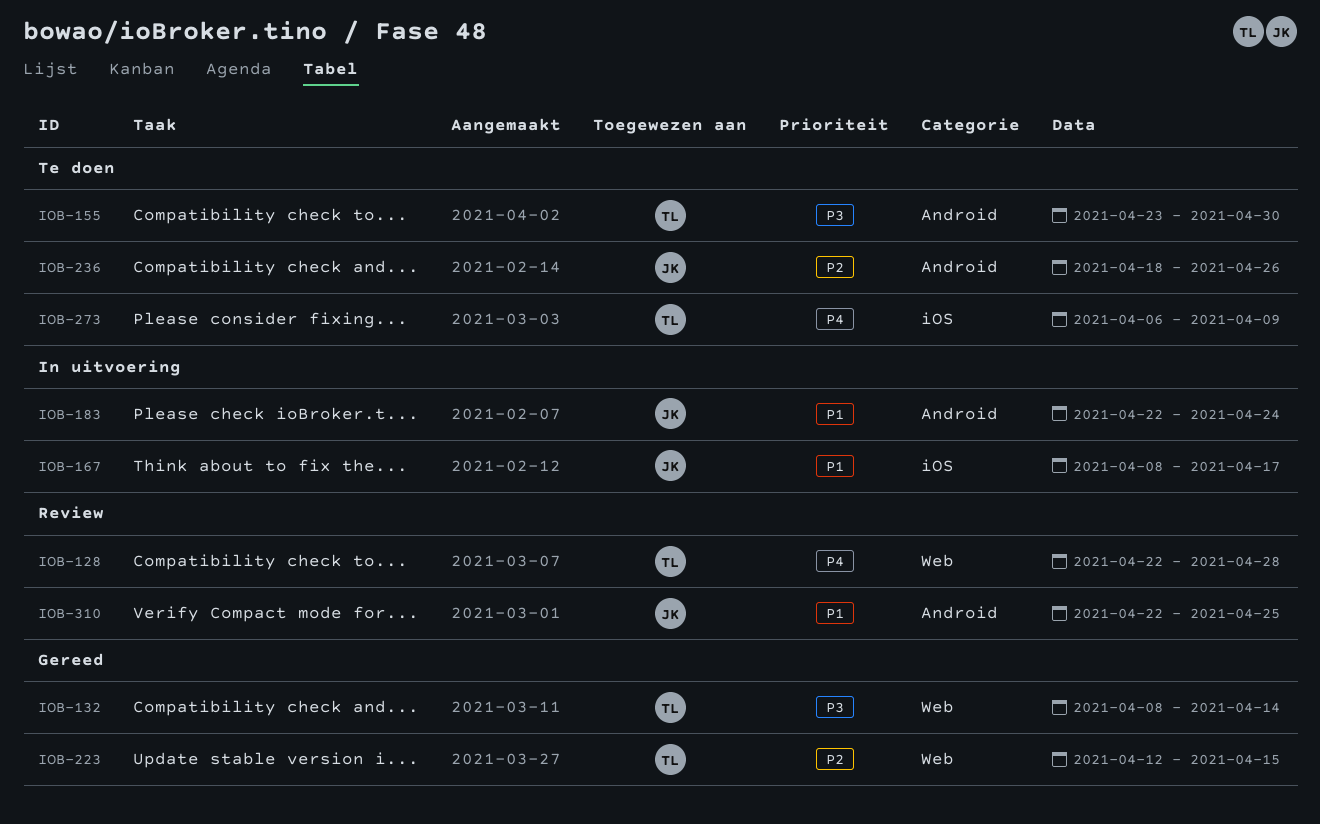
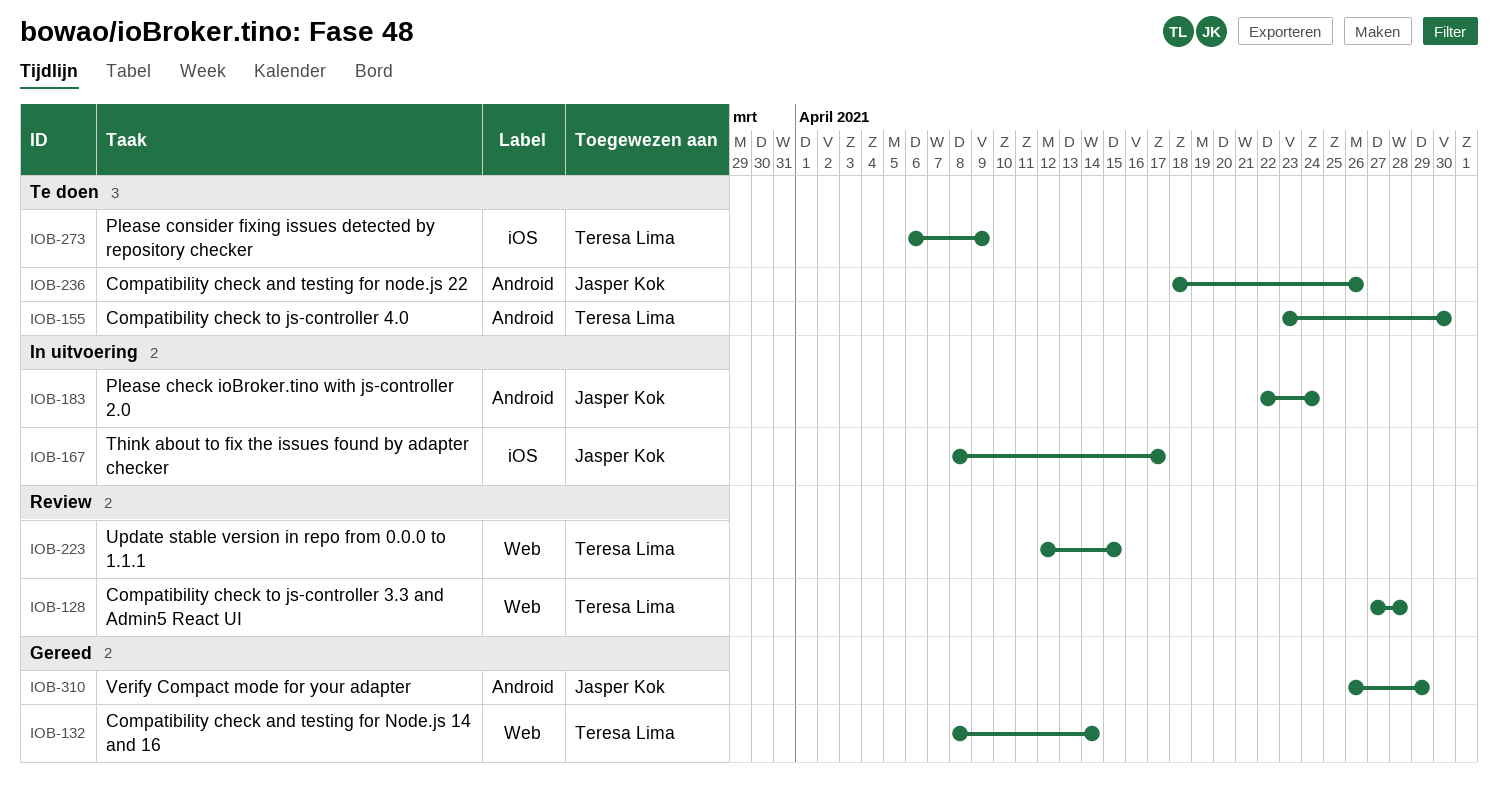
IOB-128, start: Apr 22 -> Apr 27
IOB-223, status: Gereed -> Review
IOB-310, status: Review -> Gereed
IOB-310, start: Apr 22 -> Apr 26
IOB-310, due: Apr 25 -> Apr 29

